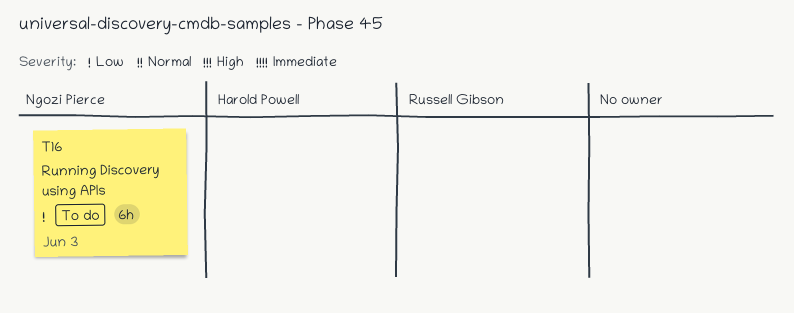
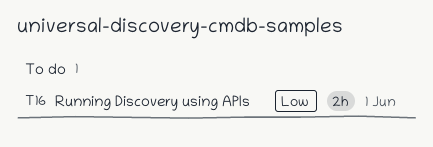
T16, estimate: 6h -> 2h
T16, due: Jun 3 -> Jun 1

